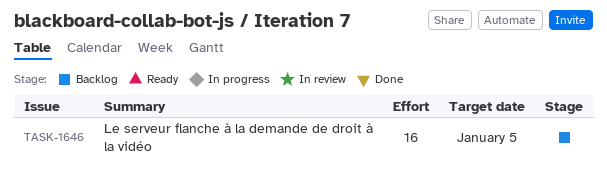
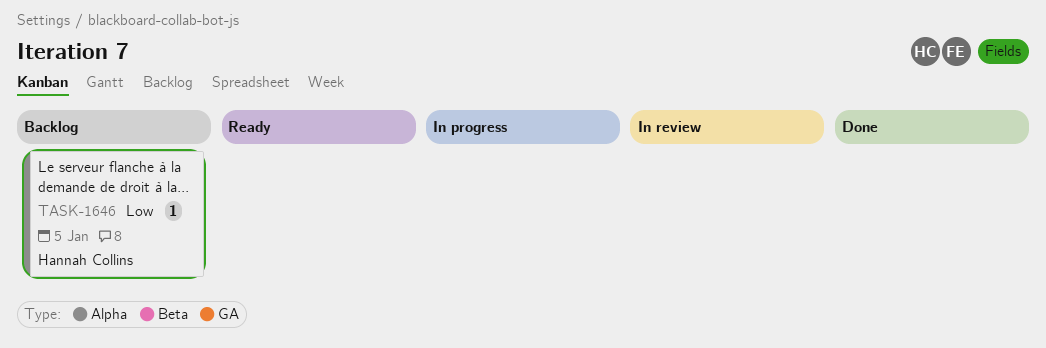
TASK-1646, estimate: 16 -> 1

